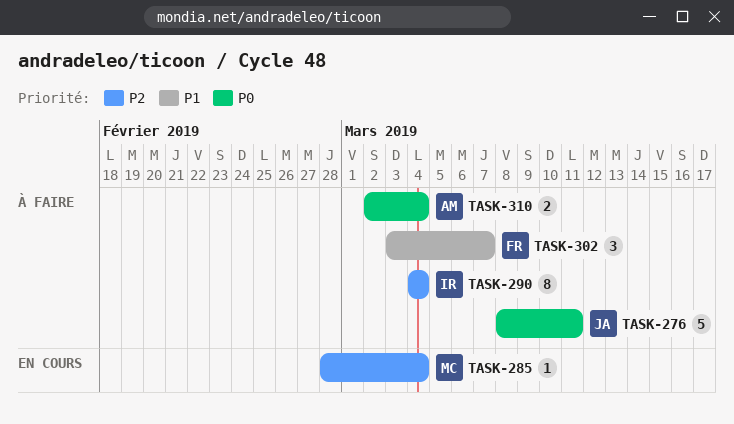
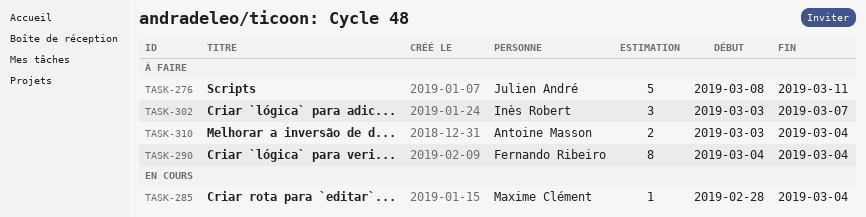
TASK-290, owner: Inès Robert -> Fernando Ribeiro
TASK-302, owner: Fernando Ribeiro -> Inès Robert
TASK-310, start: Mar 2 -> Mar 3

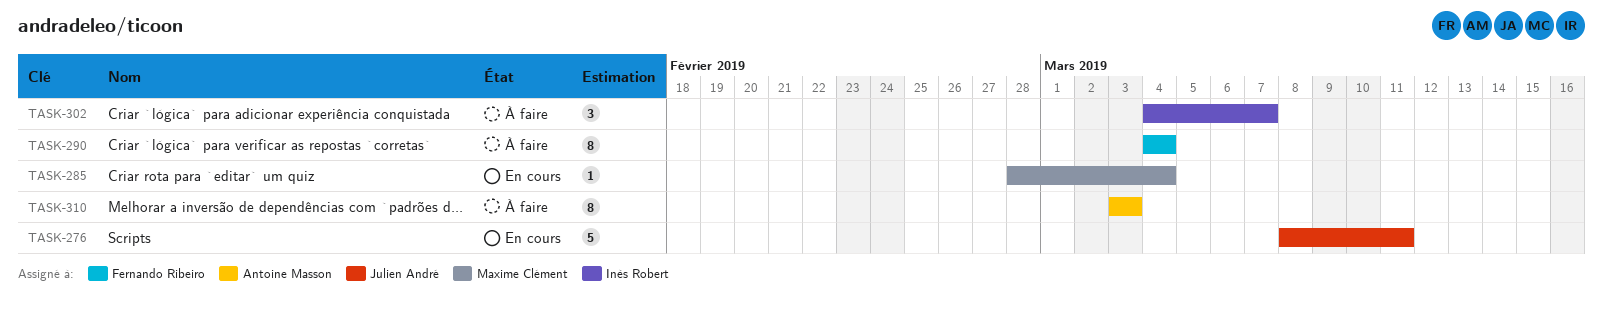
TASK-276, status: À faire -> En cours
TASK-302, start: Mar 3 -> Mar 4
TASK-310, estimate: 2 -> 8
TASK-310, due: Mar 4 -> Mar 3

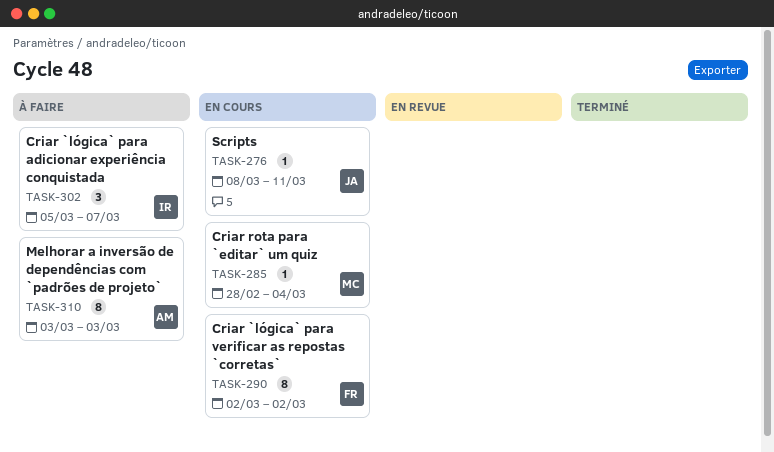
TASK-276, estimate: 5 -> 1
TASK-290, status: À faire -> En cours
TASK-290, start: Mar 4 -> Mar 2
TASK-290, due: Mar 4 -> Mar 2
TASK-302, start: Mar 4 -> Mar 5

